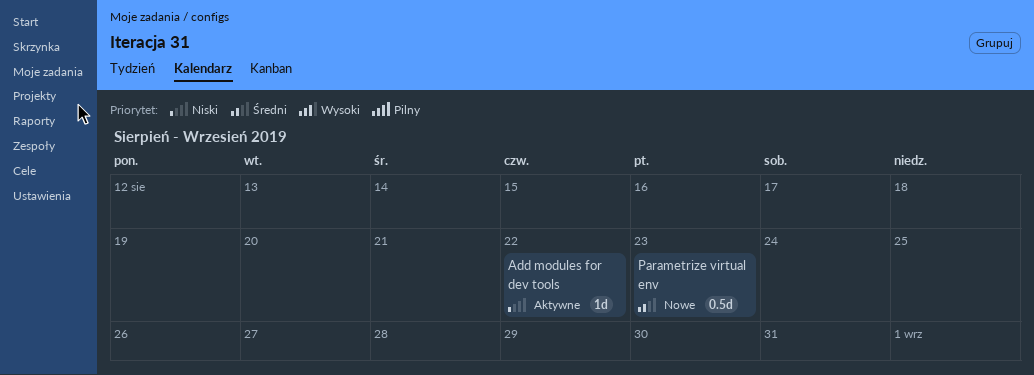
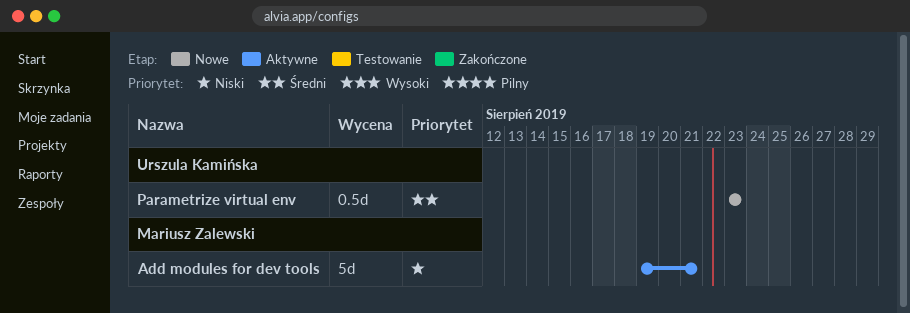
Add modules for dev tools, estimate: 1d -> 5d
Add modules for dev tools, due: Aug 22 -> Aug 21

